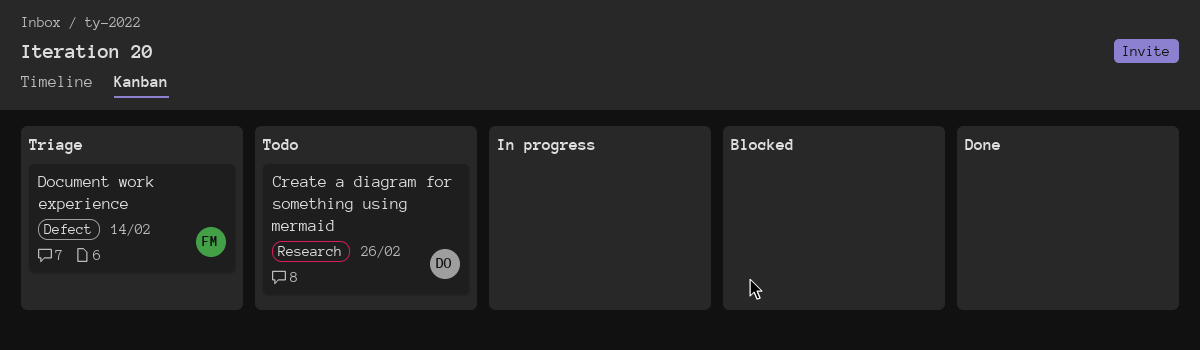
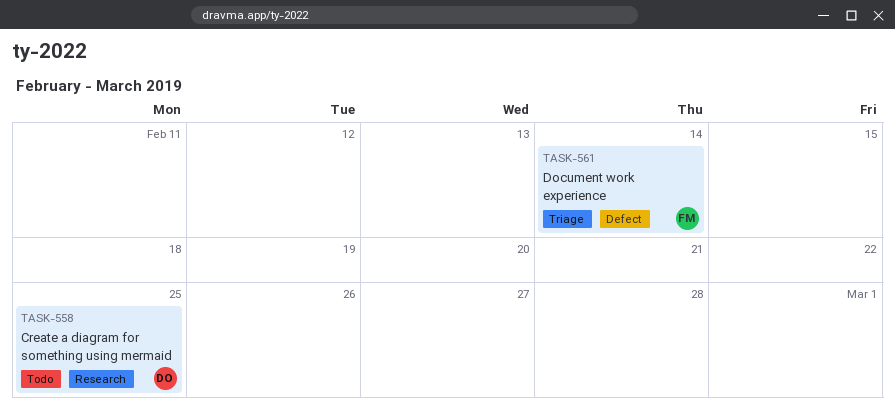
Create a diagram for something using mermaid, due: Feb 26 -> Feb 25

